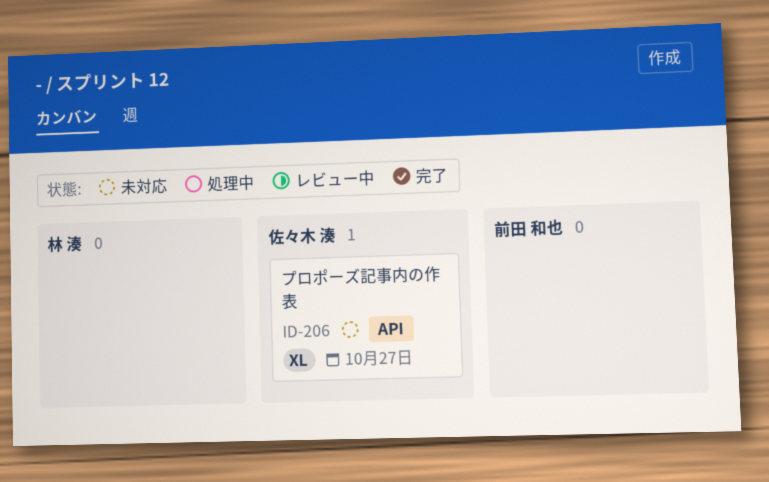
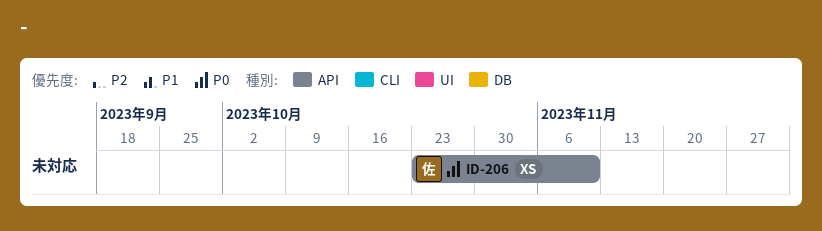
ID-206, estimate: XL -> XS
ID-206, due: Oct 27 -> Nov 10

